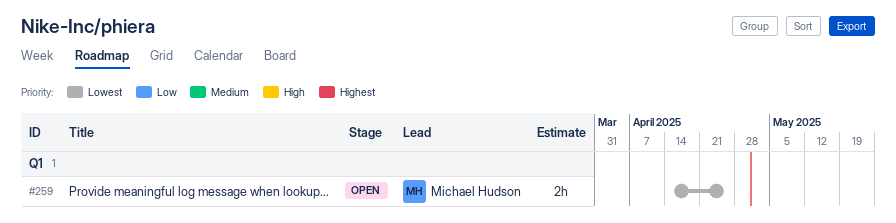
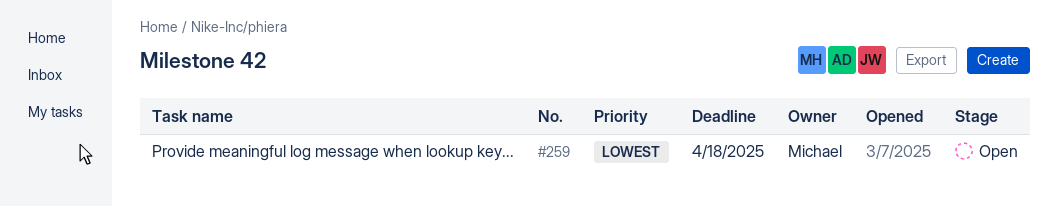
#259, due: Apr 25 -> Apr 18

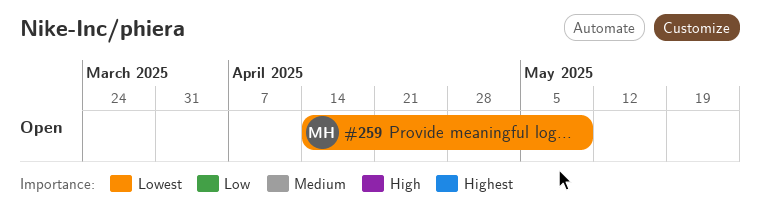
#259, due: Apr 18 -> May 9

